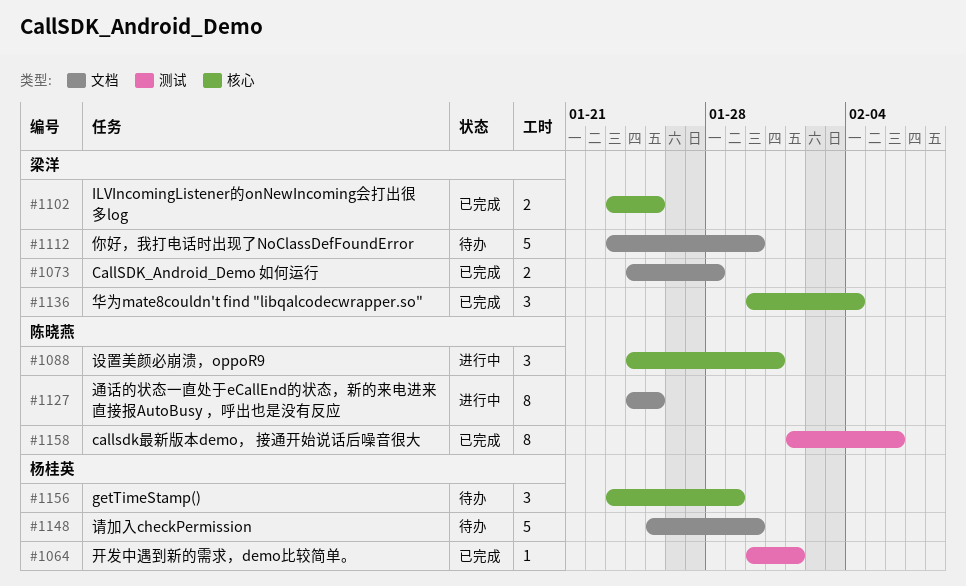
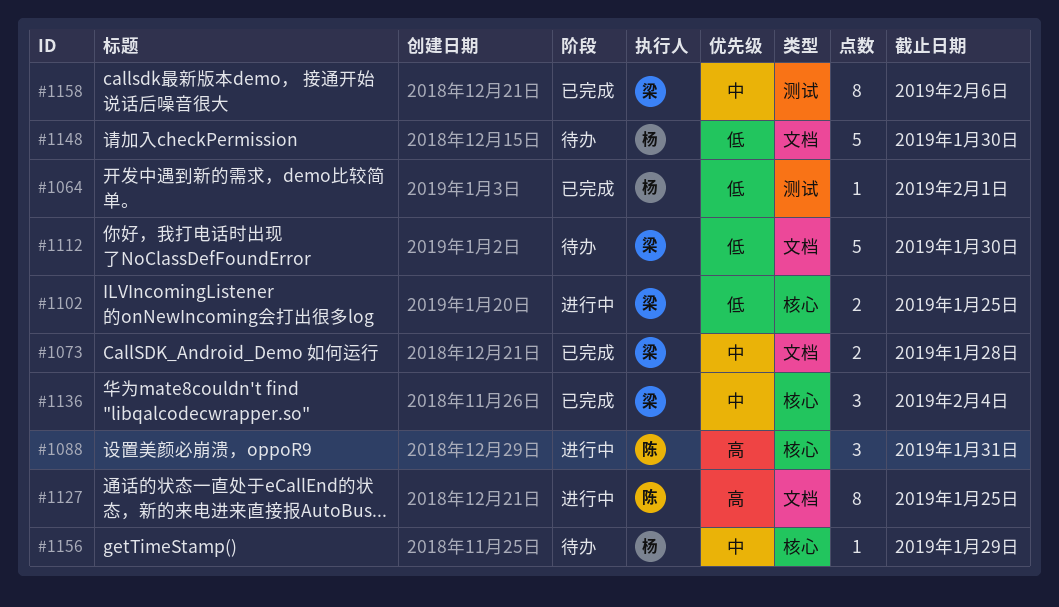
#1102, status: 已完成 -> 进行中
#1156, estimate: 3 -> 1
#1158, owner: 陈晓燕 -> 梁洋

